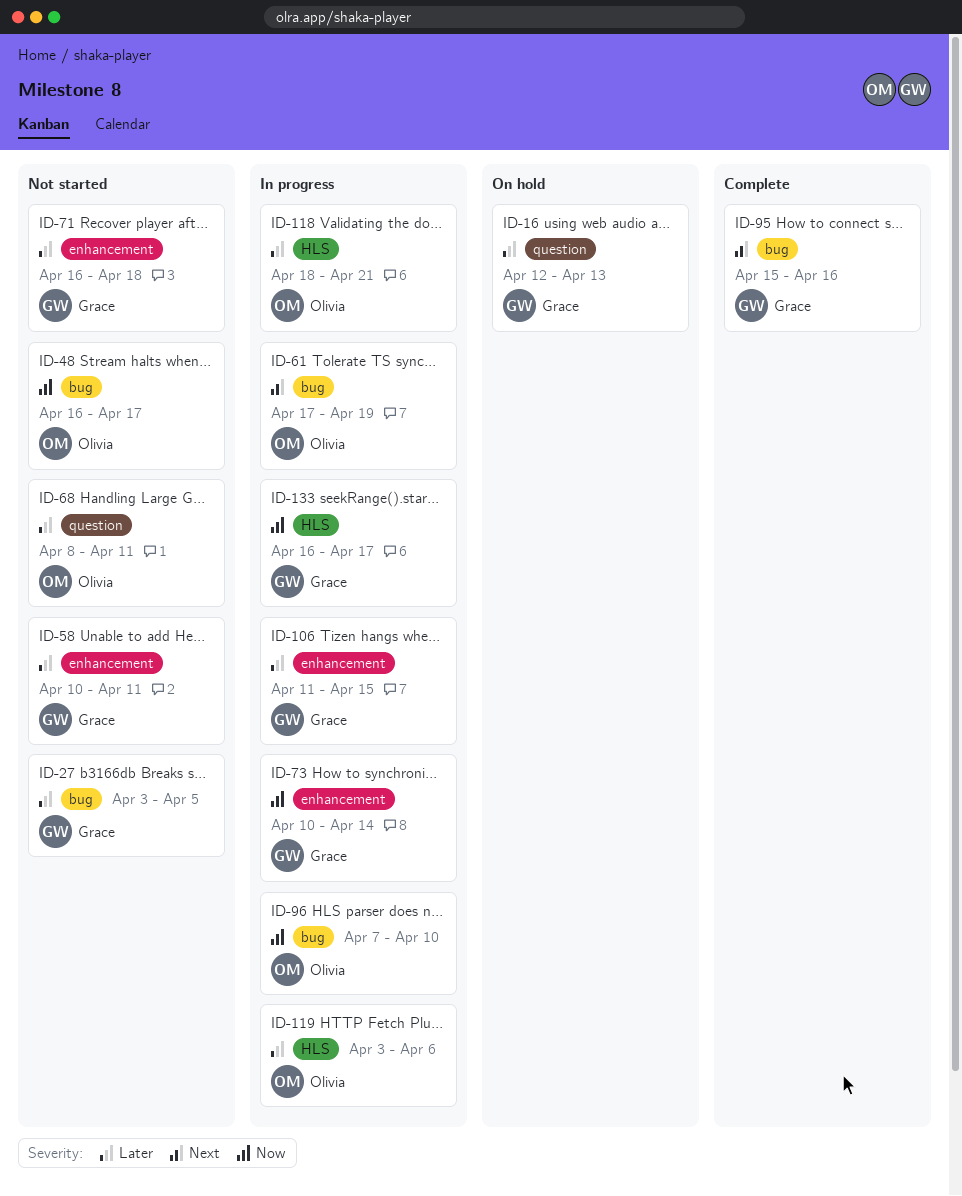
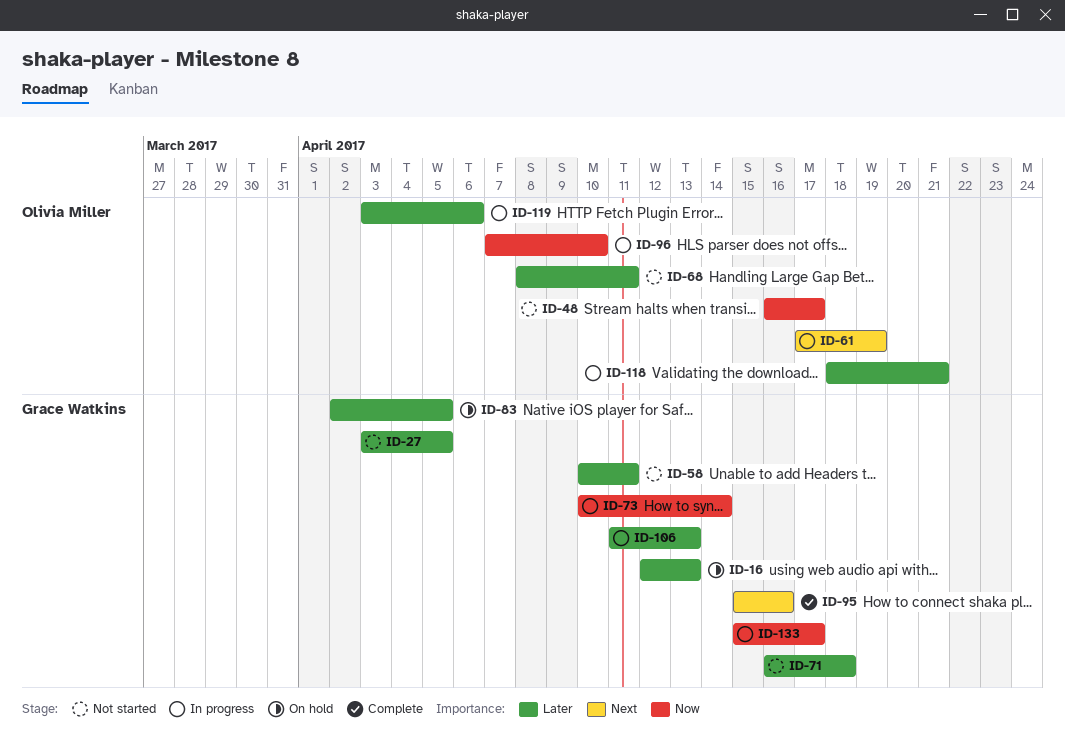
ID-83: none -> present
ID-106, due: Apr 15 -> Apr 13
ID-133, start: Apr 16 -> Apr 15

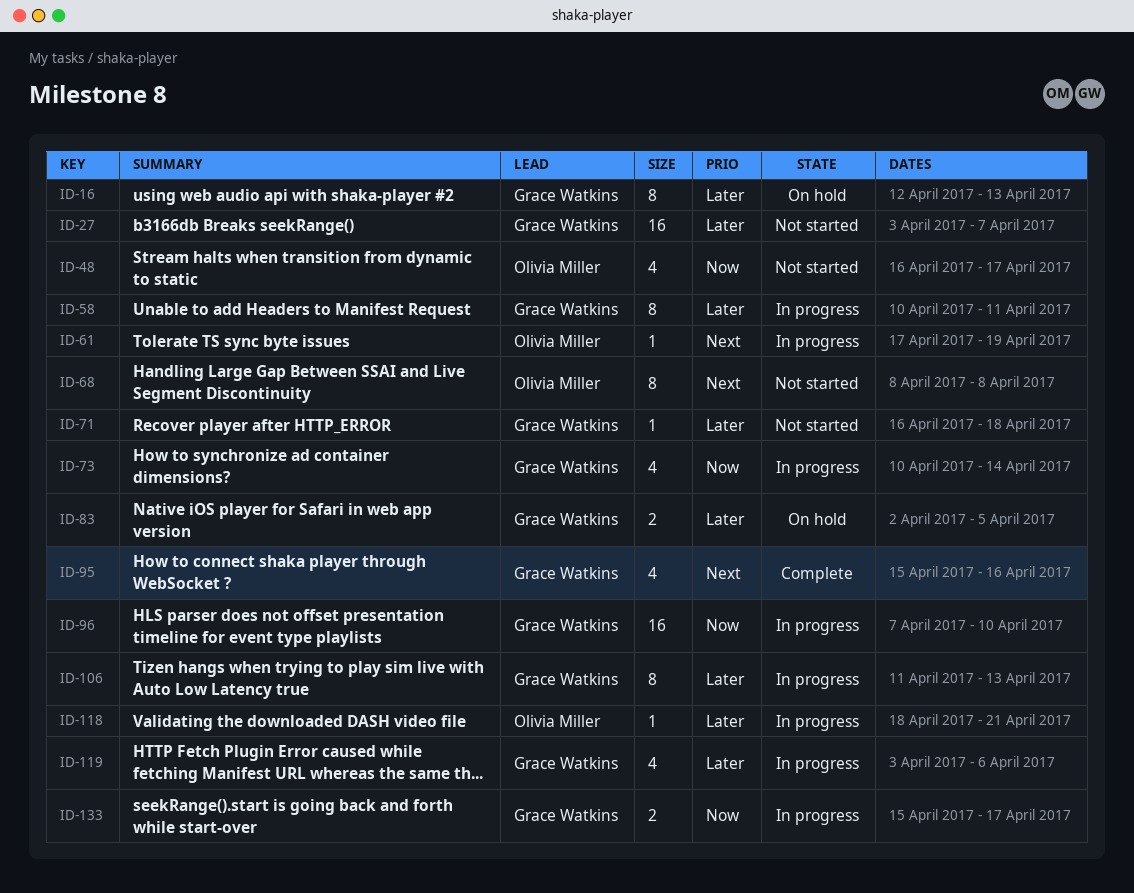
ID-27, due: Apr 5 -> Apr 7
ID-58, status: Not started -> In progress
ID-68, priority: Later -> Next
ID-68, due: Apr 11 -> Apr 8
ID-96, owner: Olivia Miller -> Grace Watkins
ID-119, owner: Olivia Miller -> Grace Watkins

